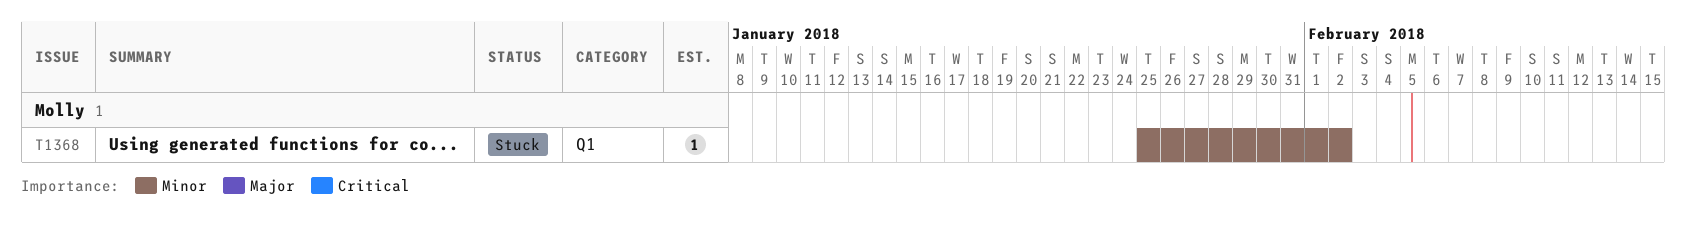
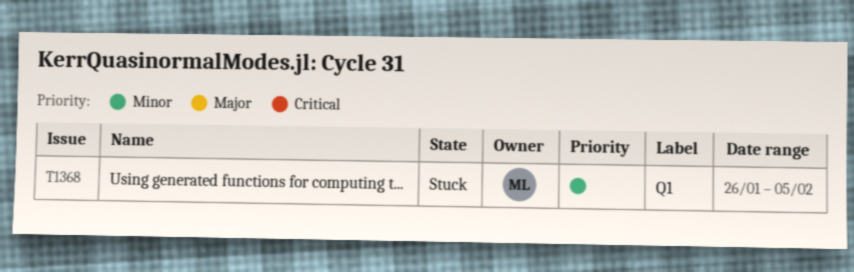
T1368, start: Jan 25 -> Jan 26
T1368, due: Feb 2 -> Feb 5

